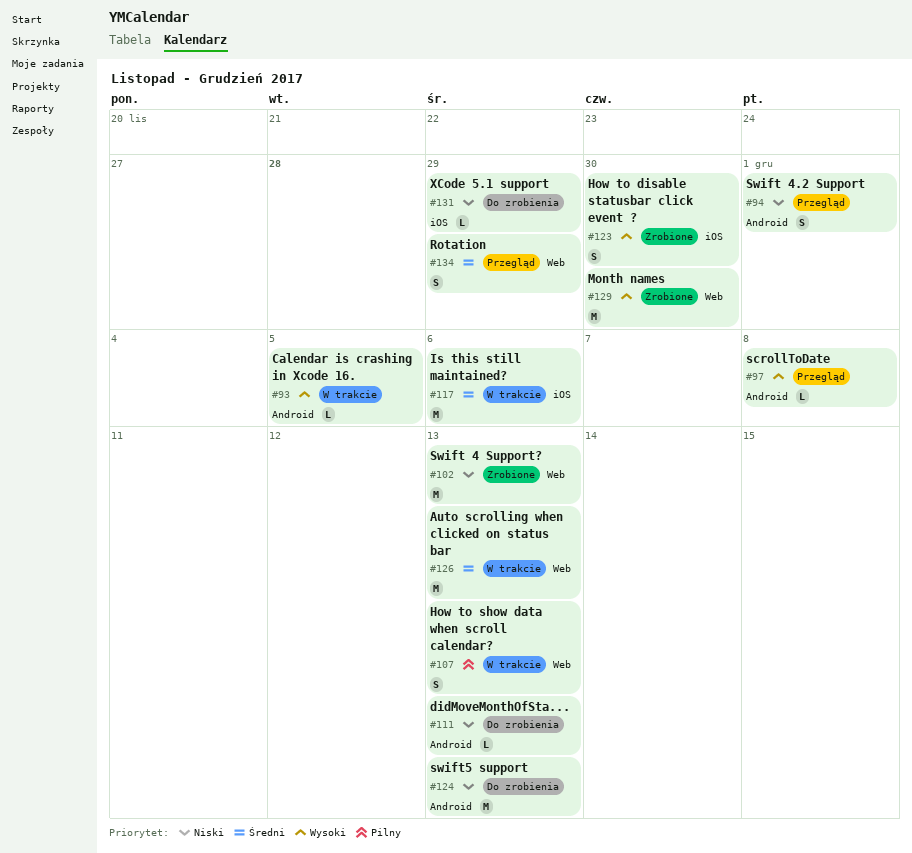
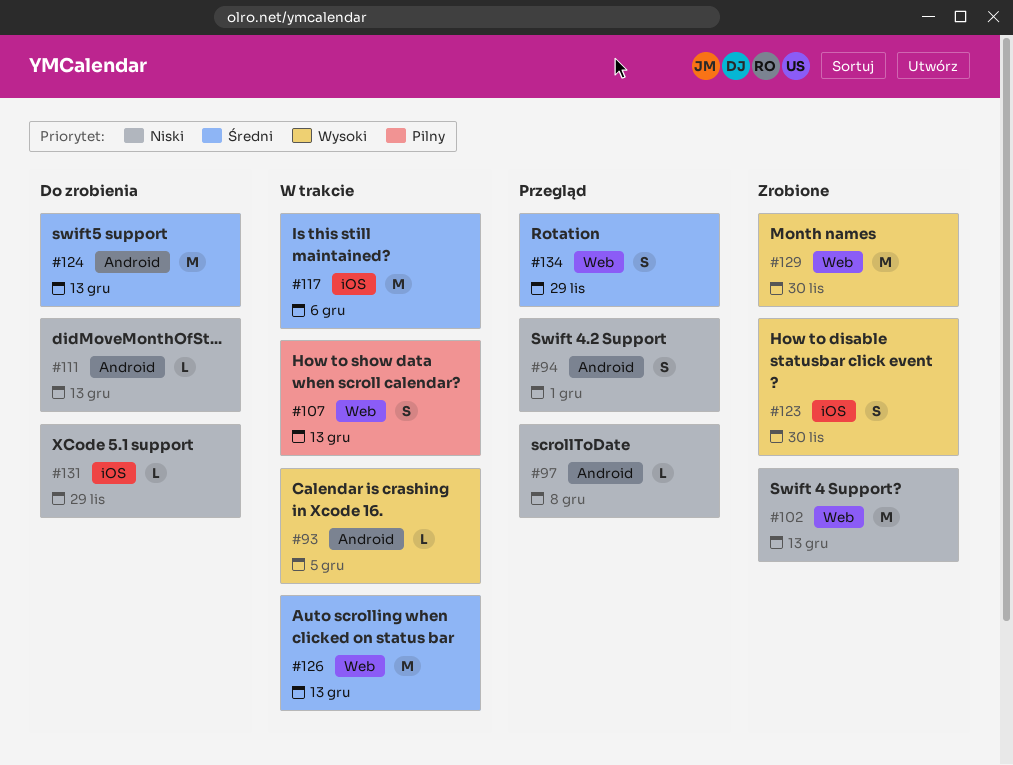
#97, priority: Wysoki -> Niski
#124, priority: Niski -> Średni

